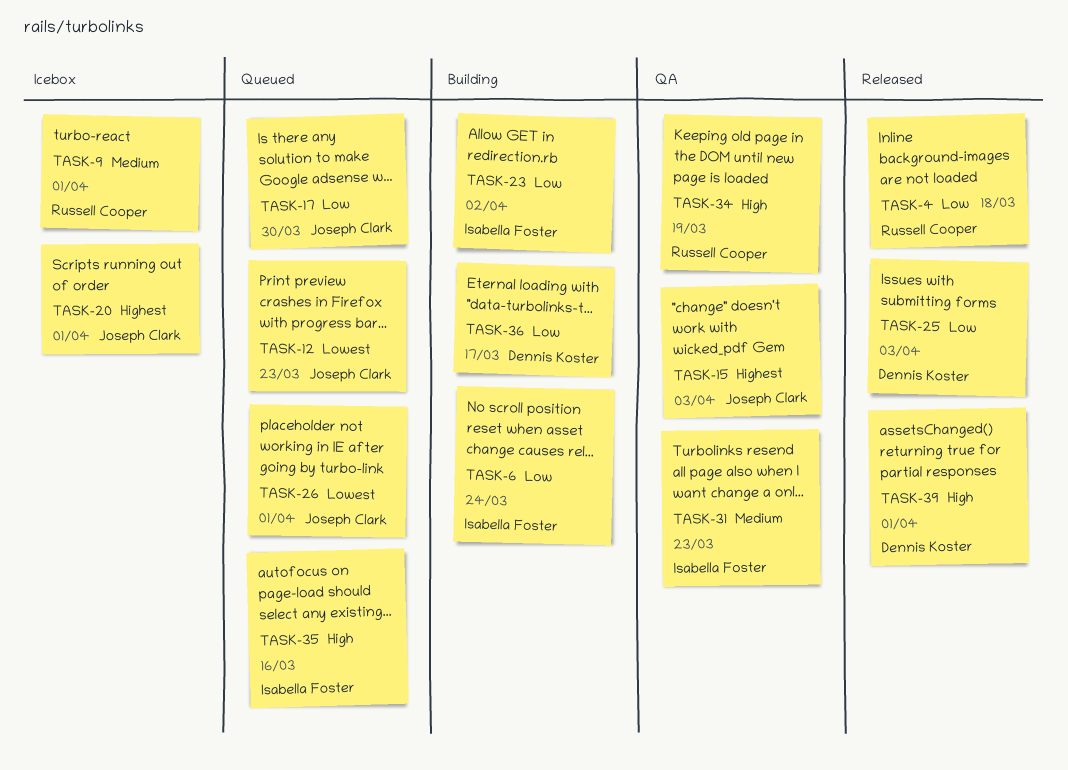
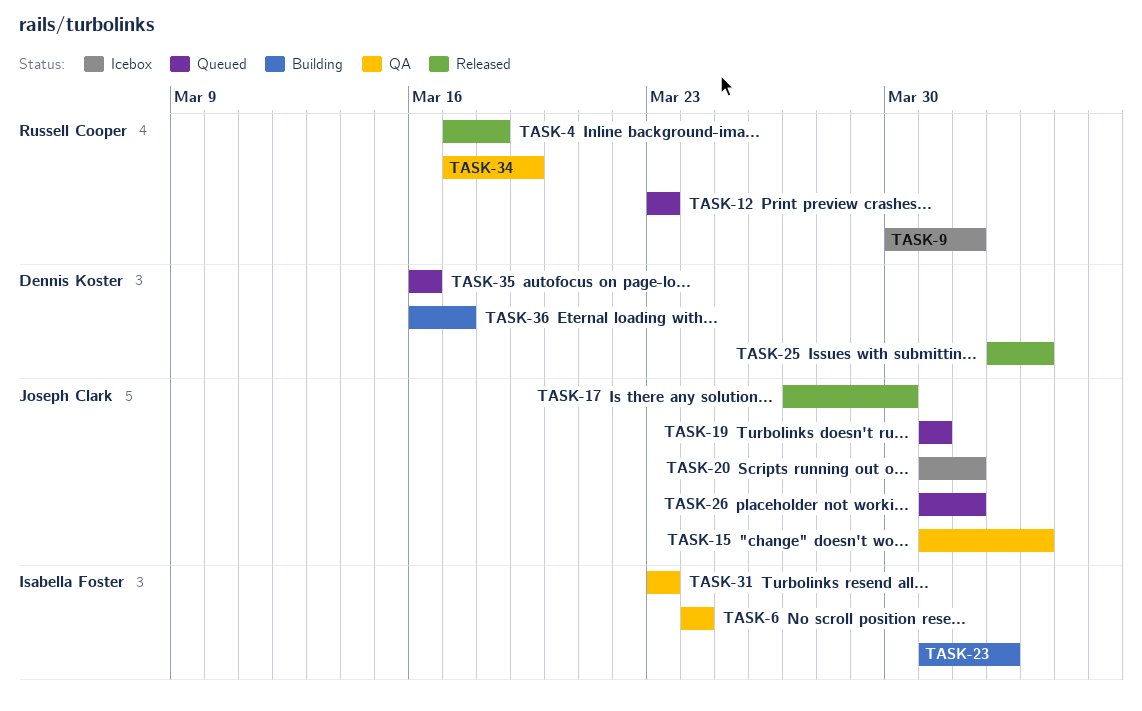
TASK-6, status: Building -> QA
TASK-12, owner: Joseph Clark -> Russell Cooper
TASK-17, status: Queued -> Released
TASK-19: none -> present
TASK-35, owner: Isabella Foster -> Dennis Koster
TASK-39: present -> none

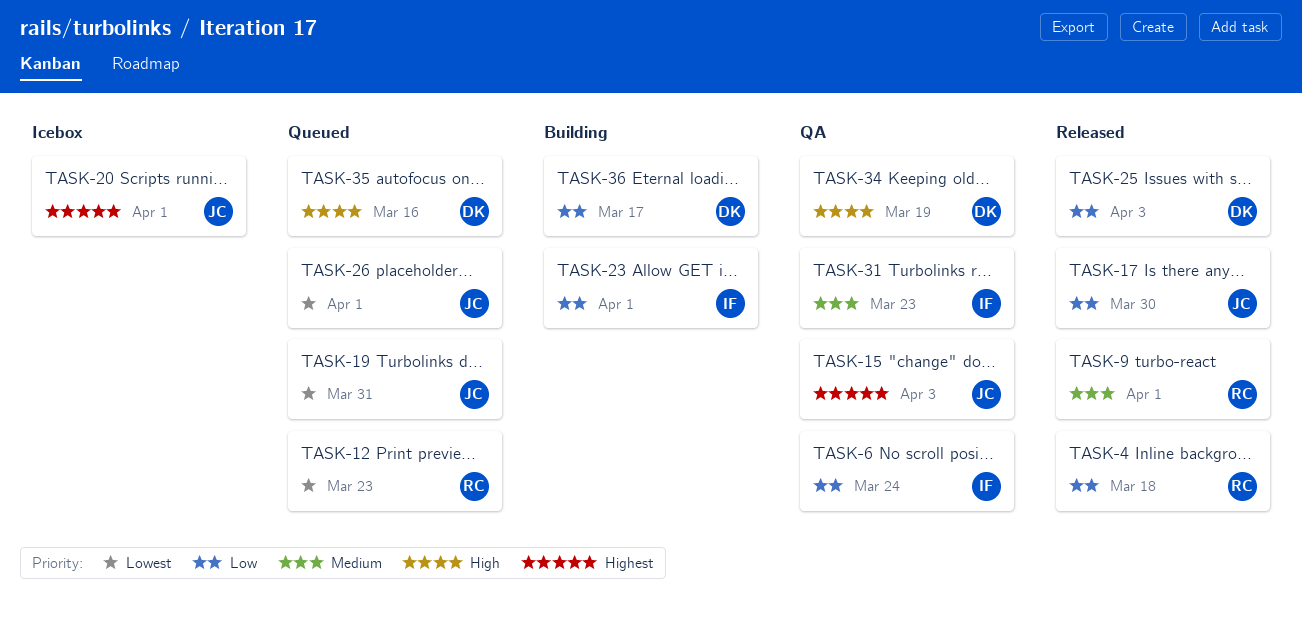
TASK-9, status: Icebox -> Released
TASK-23, due: Apr 2 -> Apr 1
TASK-34, owner: Russell Cooper -> Dennis Koster

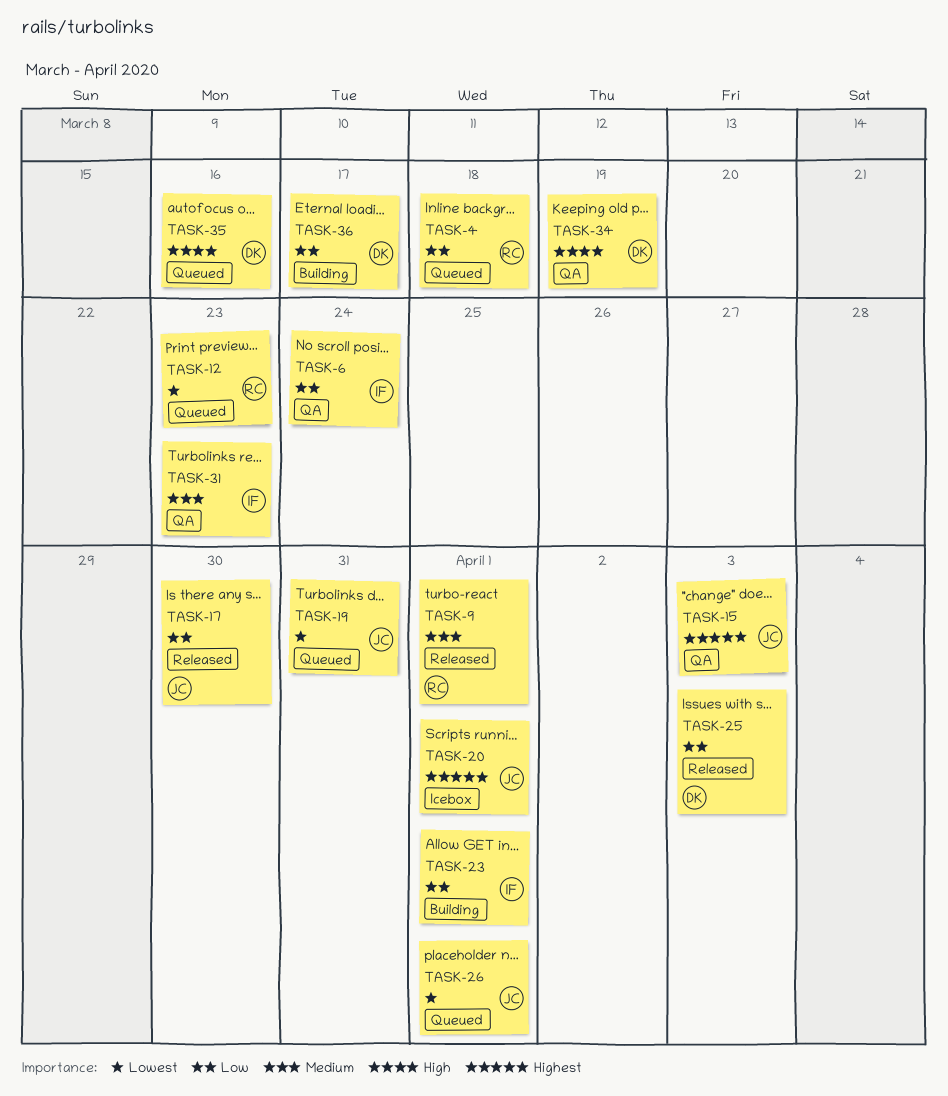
TASK-4, status: Released -> Queued

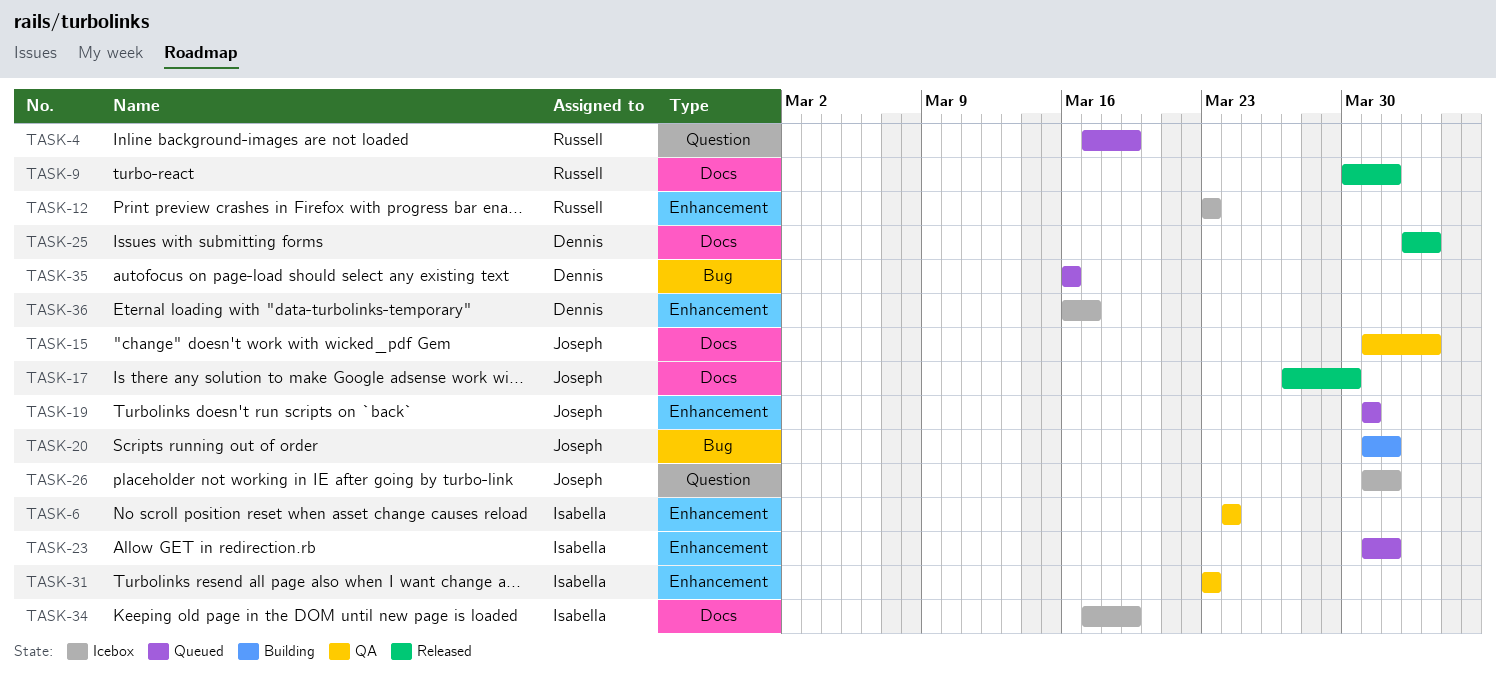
TASK-4, due: Mar 18 -> Mar 19
TASK-12, status: Queued -> Icebox
TASK-20, status: Icebox -> Building
TASK-23, status: Building -> Queued
TASK-26, status: Queued -> Icebox
TASK-34, status: QA -> Icebox
TASK-34, owner: Dennis -> Isabella
TASK-36, status: Building -> Icebox

